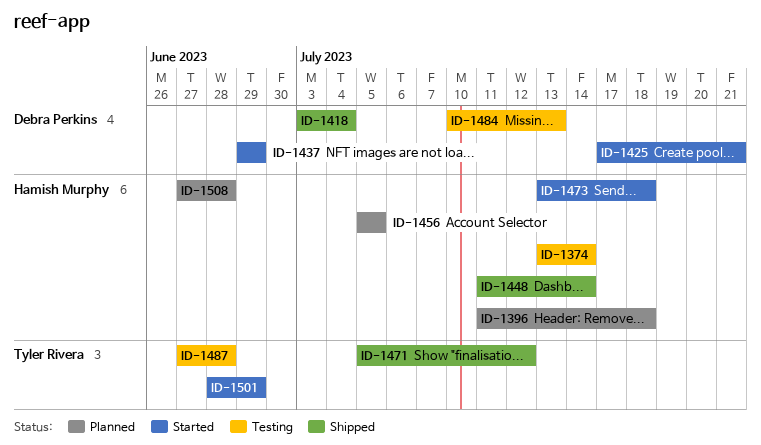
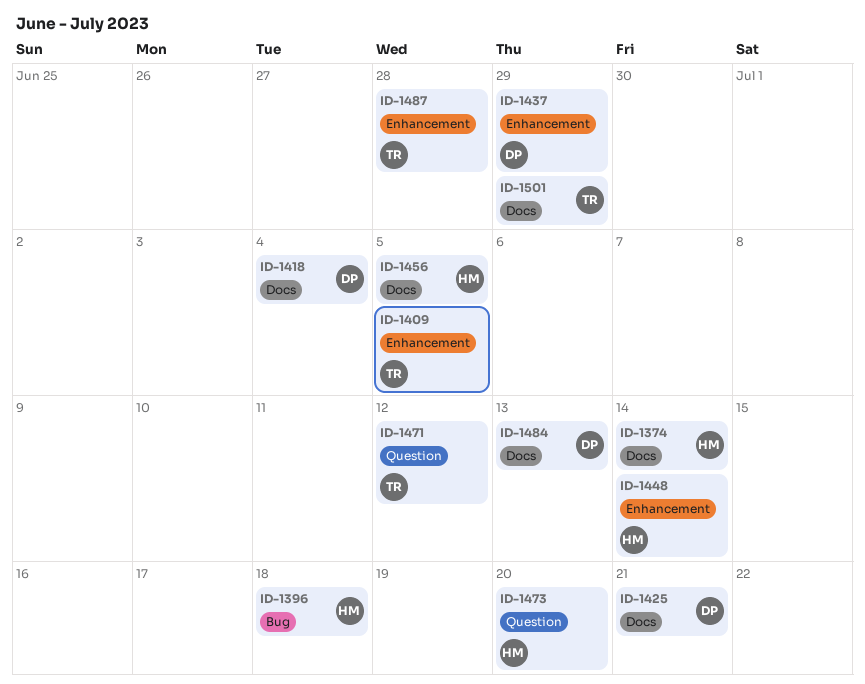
ID-1409: none -> present
ID-1473, due: Jul 18 -> Jul 20
ID-1508: present -> none

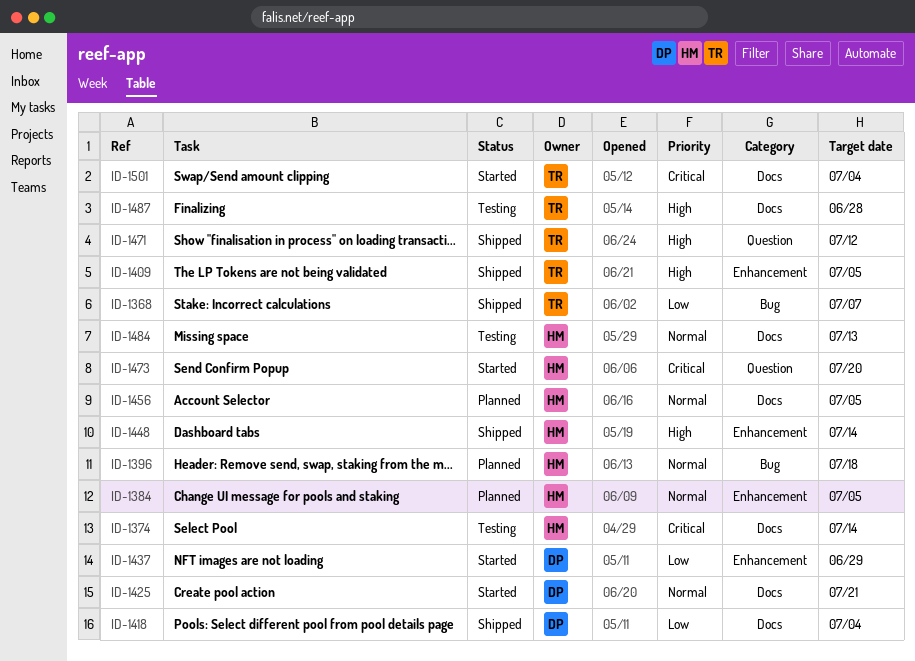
ID-1368: none -> present
ID-1384: none -> present
ID-1484, owner: DP -> HM
ID-1487, label: Enhancement -> Docs
ID-1501, due: Jun 29 -> Jul 4

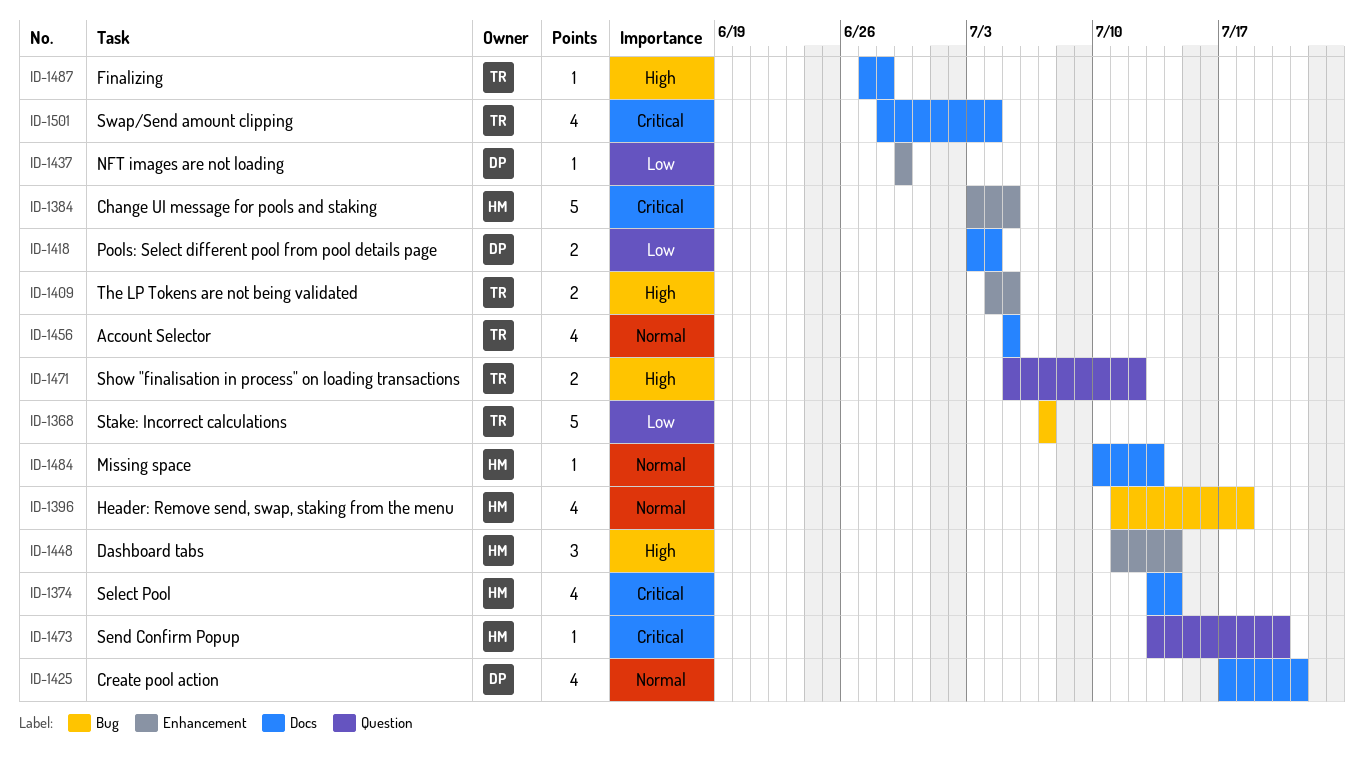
ID-1384, priority: Normal -> Critical
ID-1456, owner: HM -> TR

